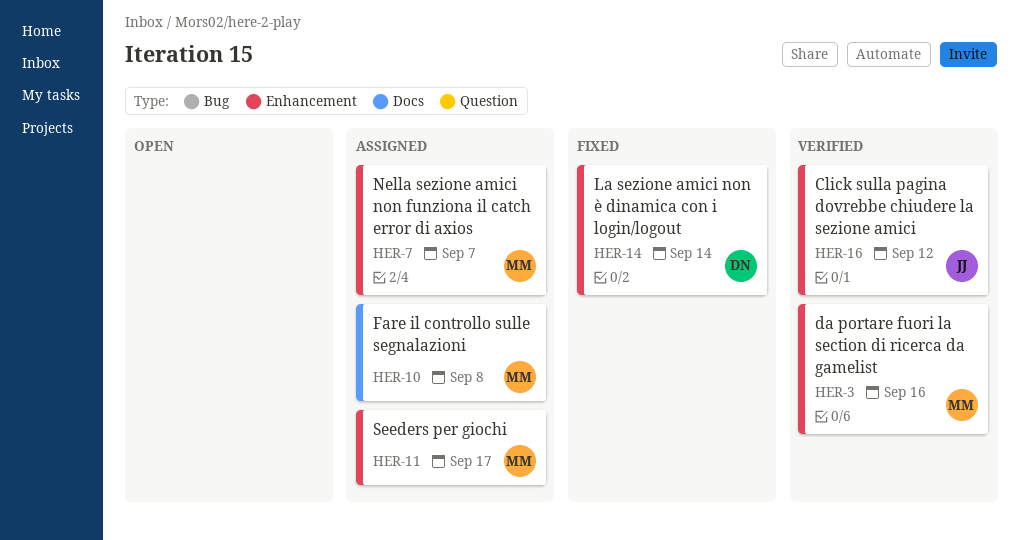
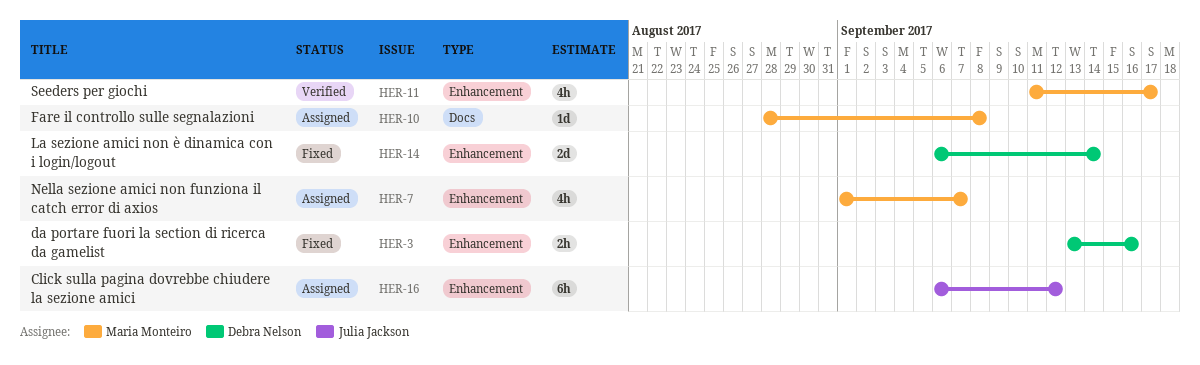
HER-3, status: Verified -> Fixed
HER-3, owner: Maria Monteiro -> Debra Nelson
HER-11, status: Assigned -> Verified
HER-16, status: Verified -> Assigned

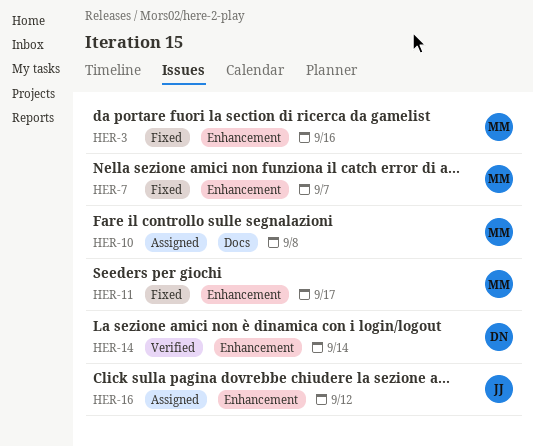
HER-3, owner: Debra Nelson -> Maria Monteiro
HER-7, status: Assigned -> Fixed
HER-11, status: Verified -> Fixed
HER-14, status: Fixed -> Verified

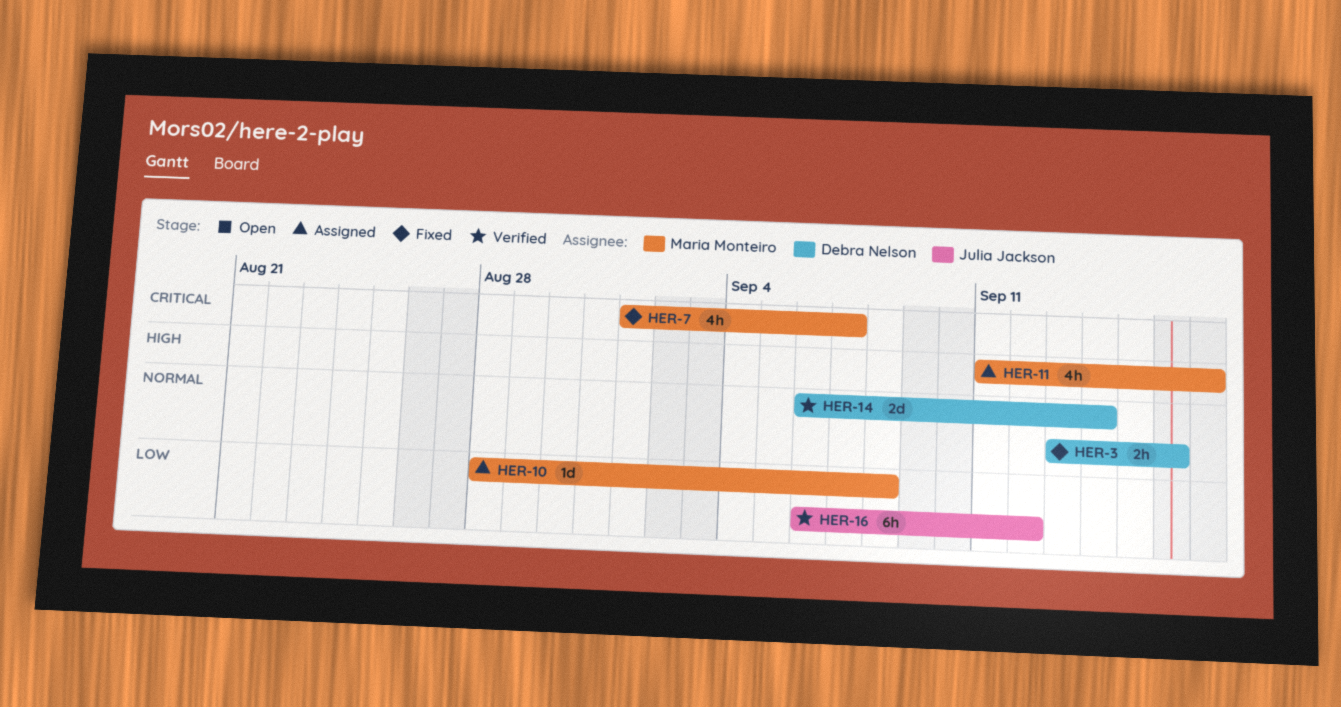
HER-3, owner: Maria Monteiro -> Debra Nelson
HER-11, status: Fixed -> Assigned
HER-16, status: Assigned -> Verified

